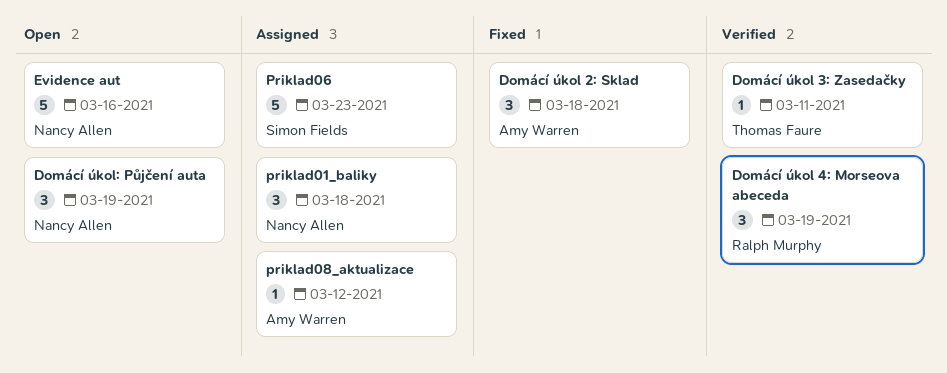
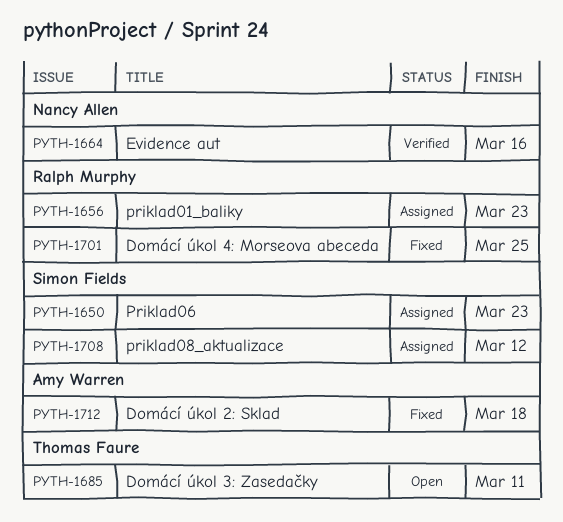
Domácí úkol 3: Zasedačky, status: Verified -> Open
Domácí úkol 4: Morseova abeceda, status: Verified -> Fixed
Domácí úkol 4: Morseova abeceda, due: Mar 19 -> Mar 25
Domácí úkol: Půjčení auta: present -> none
Evidence aut, status: Open -> Verified
priklad01_baliky, owner: Nancy Allen -> Ralph Murphy
priklad01_baliky, due: Mar 18 -> Mar 23
priklad08_aktualizace, owner: Amy Warren -> Simon Fields

